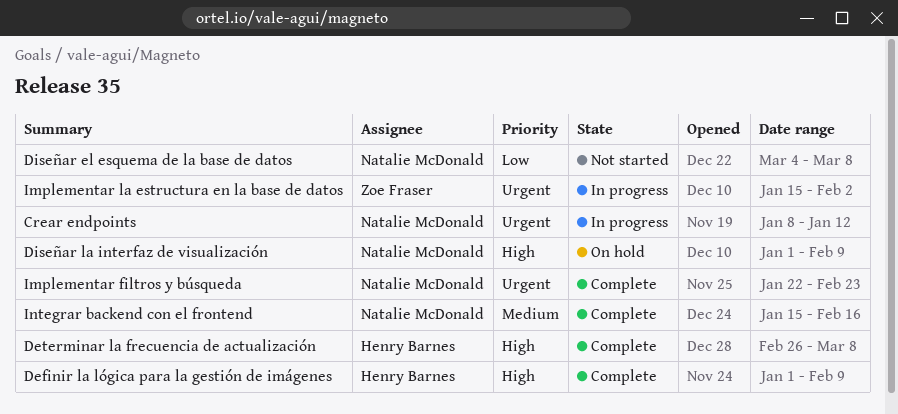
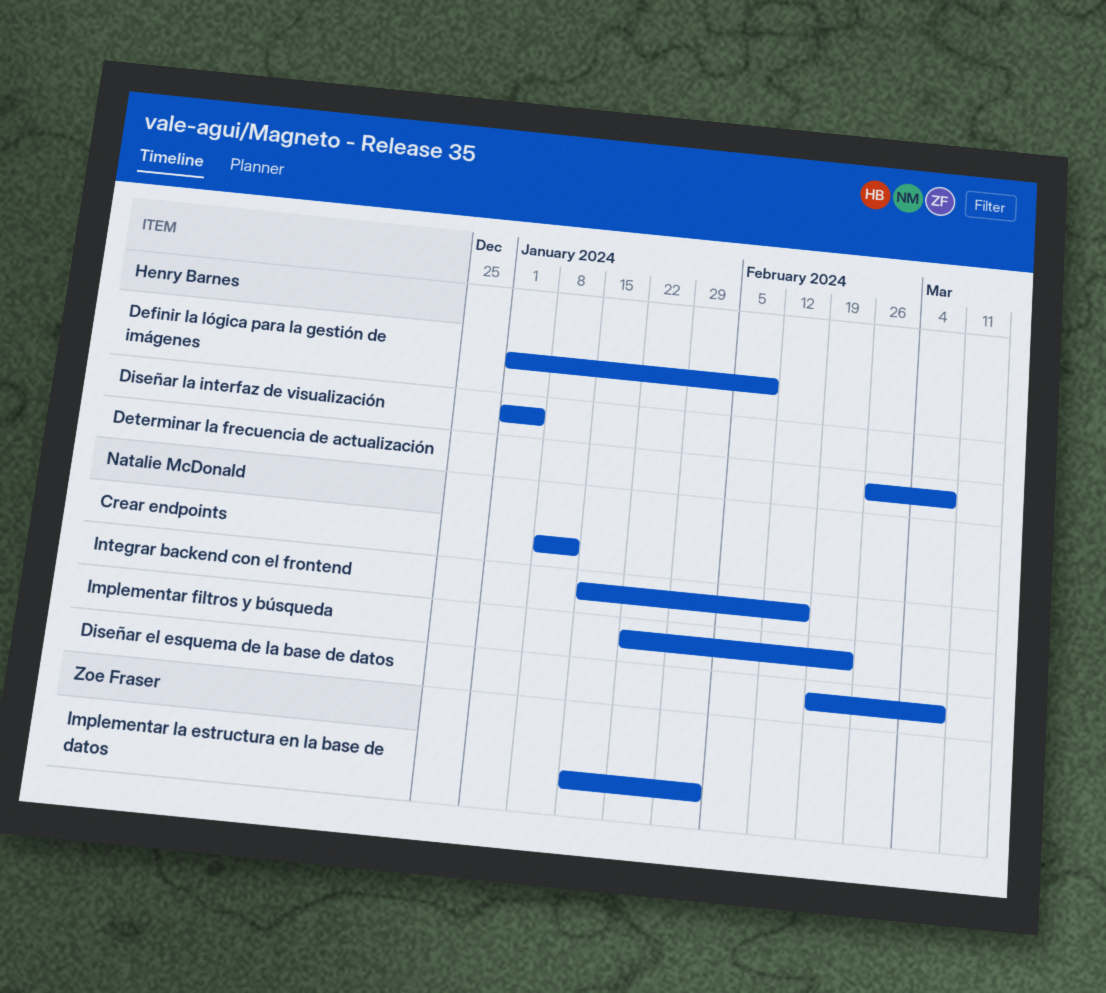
Diseñar el esquema de la base de datos, start: Mar 4 -> Feb 19
Diseñar la interfaz de visualización, owner: Natalie McDonald -> Henry Barnes
Diseñar la interfaz de visualización, due: Feb 9 -> Jan 5

